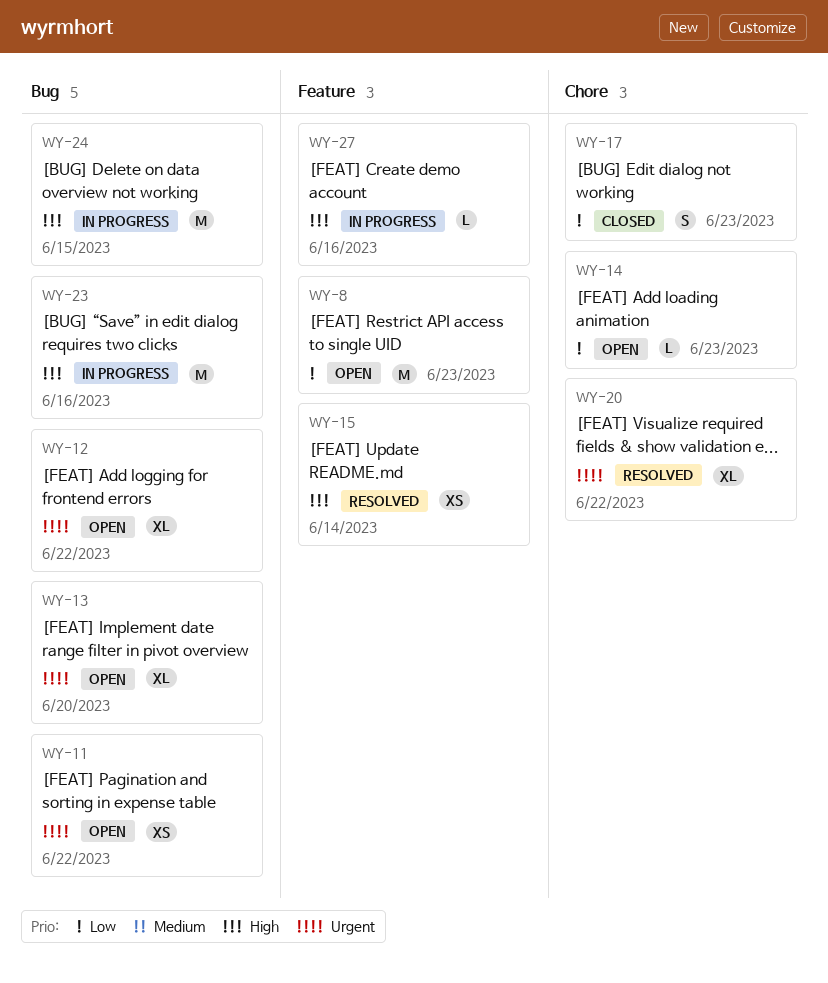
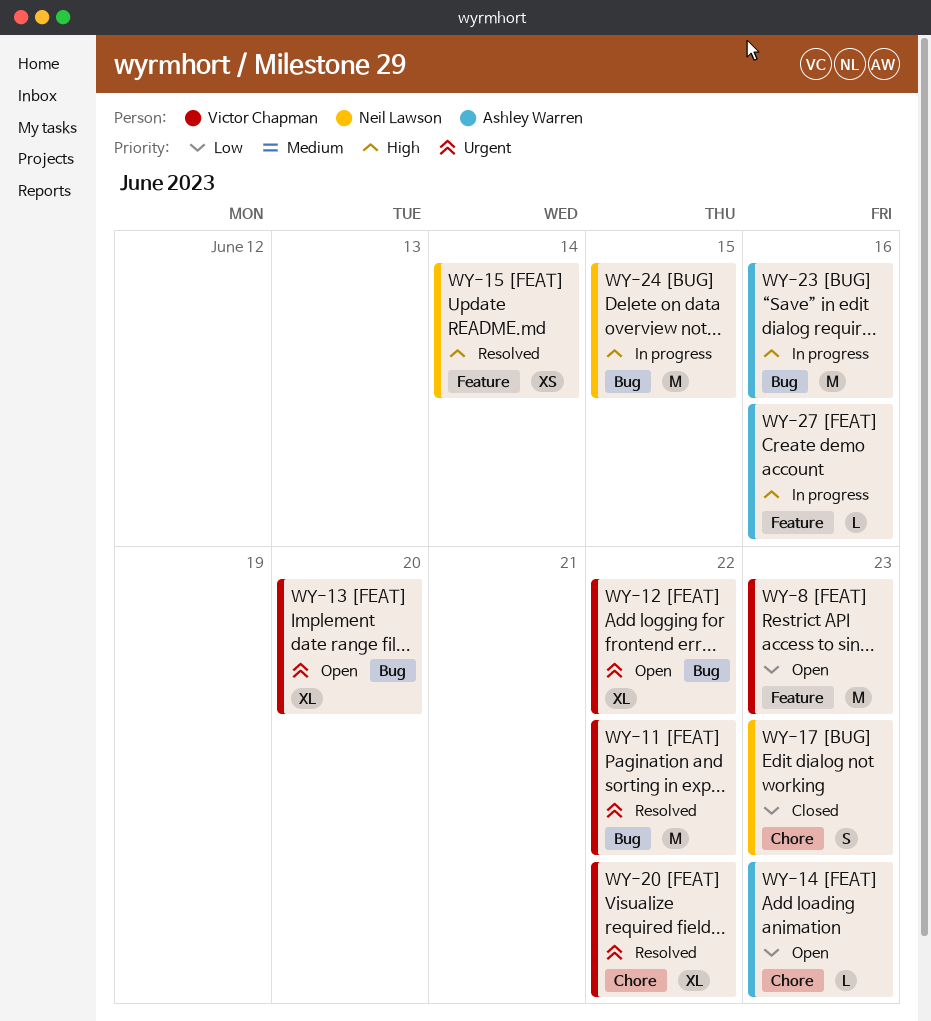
WY-11, status: Open -> Resolved
WY-11, estimate: XS -> M

